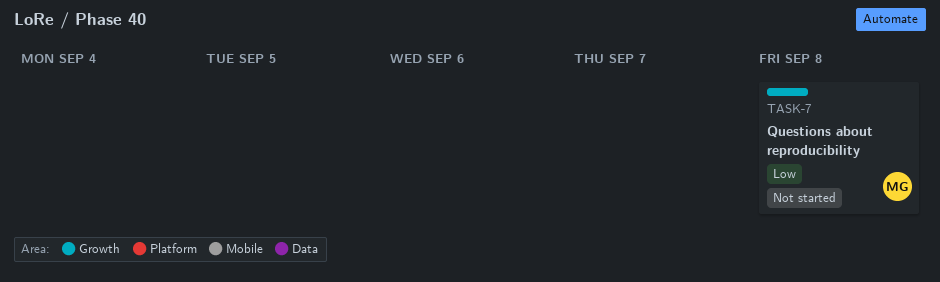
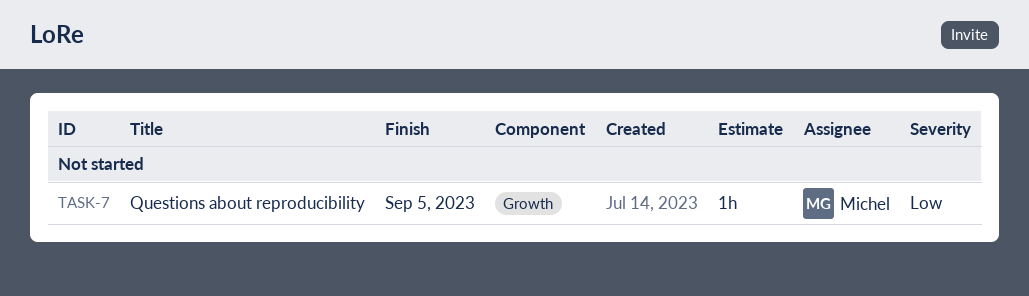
TASK-7, due: Sep 8 -> Sep 5

